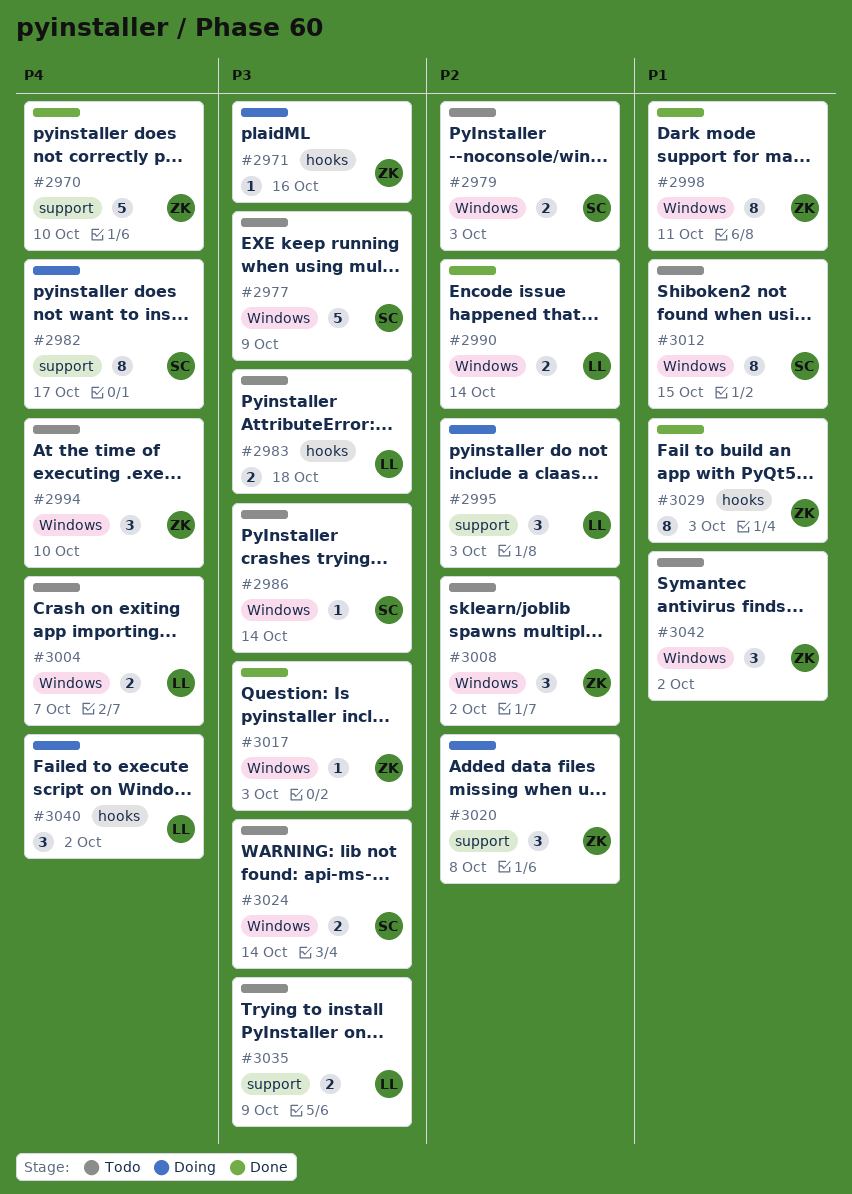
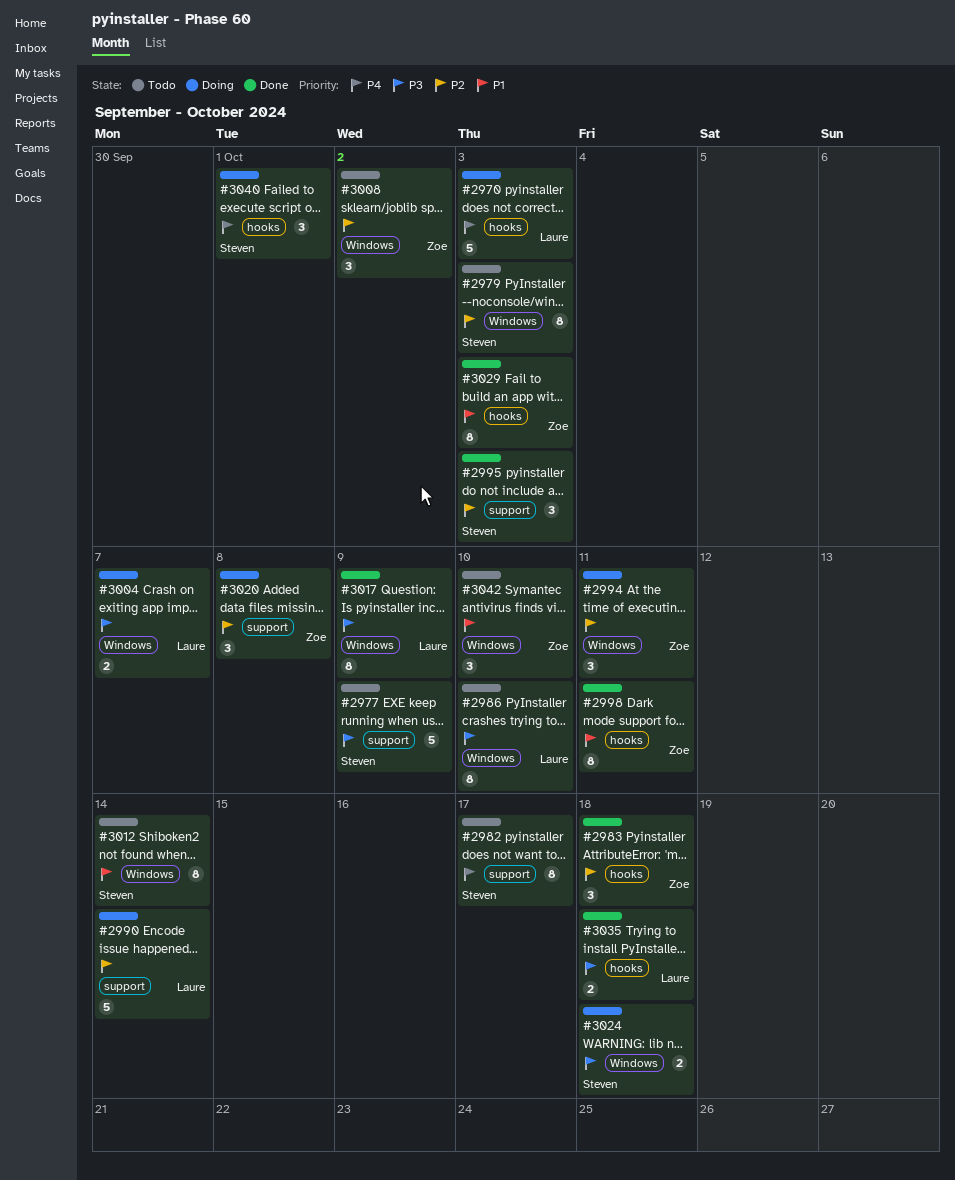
#2970, status: Done -> Doing
#2970, owner: Zoe -> Laure
#2970, label: support -> hooks
#2970, due: Oct 10 -> Oct 3
#2971: present -> none
#2977, label: Windows -> support
#2979, estimate: 2 -> 8
#2982, status: Doing -> Todo
#2983, status: Todo -> Done
#2983, owner: Laure -> Zoe
#2983, priority: P3 -> P2
#2983, estimate: 2 -> 3
#2986, owner: Steven -> Laure
#2986, estimate: 1 -> 8
#2986, due: Oct 14 -> Oct 10
#2990, status: Done -> Doing
#2990, label: Windows -> support
#2990, estimate: 2 -> 5
#2994, status: Todo -> Doing
#2994, priority: P4 -> P2
#2994, due: Oct 10 -> Oct 11
#2995, status: Doing -> Done
#2995, owner: Laure -> Steven
#2998, label: Windows -> hooks
#3004, status: Todo -> Doing
#3004, priority: P4 -> P3
#3012, due: Oct 15 -> Oct 14
#3017, owner: Zoe -> Laure
#3017, estimate: 1 -> 8
#3017, due: Oct 3 -> Oct 9
#3024, status: Todo -> Doing
#3024, due: Oct 14 -> Oct 18
#3035, status: Todo -> Done
#3035, label: support -> hooks
#3035, due: Oct 9 -> Oct 18
#3040, owner: Laure -> Steven
#3040, due: Oct 2 -> Oct 1
#3042, due: Oct 2 -> Oct 10

